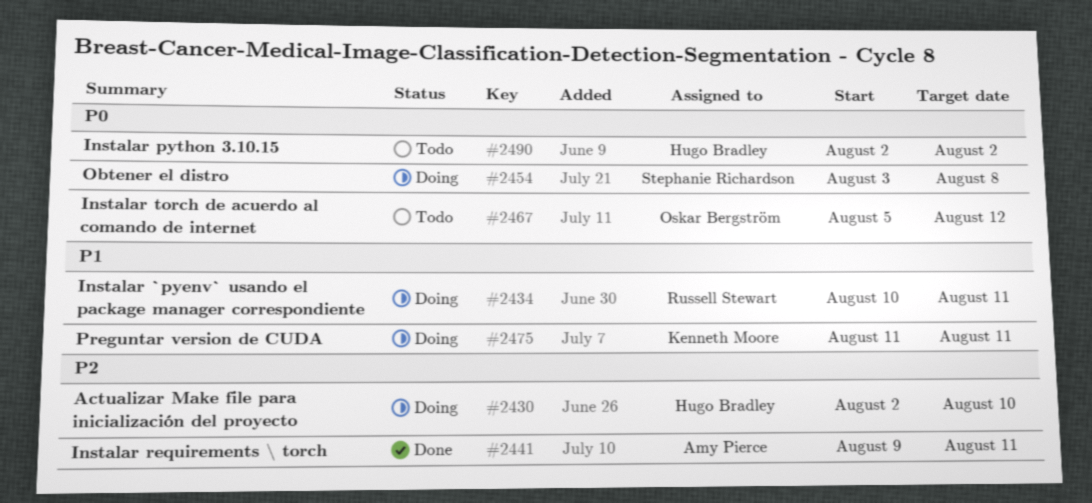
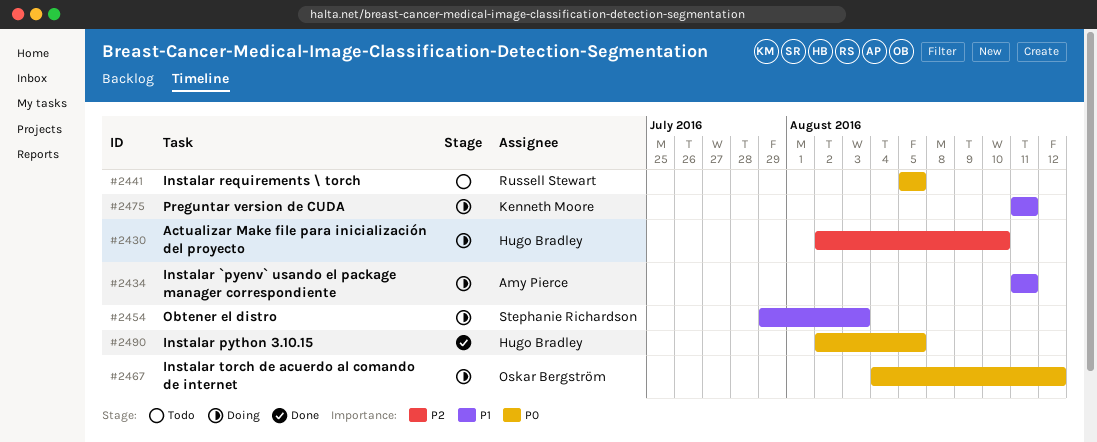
#2434, owner: Russell Stewart -> Amy Pierce
#2434, start: Aug 10 -> Aug 11
#2441, status: Done -> Todo
#2441, owner: Amy Pierce -> Russell Stewart
#2441, priority: P2 -> P0
#2441, start: Aug 9 -> Aug 5
#2441, due: Aug 11 -> Aug 5
#2454, priority: P0 -> P1
#2454, start: Aug 3 -> Jul 29
#2454, due: Aug 8 -> Aug 3
#2467, status: Todo -> Doing
#2467, start: Aug 5 -> Aug 4
#2490, status: Todo -> Done
#2490, due: Aug 2 -> Aug 5

